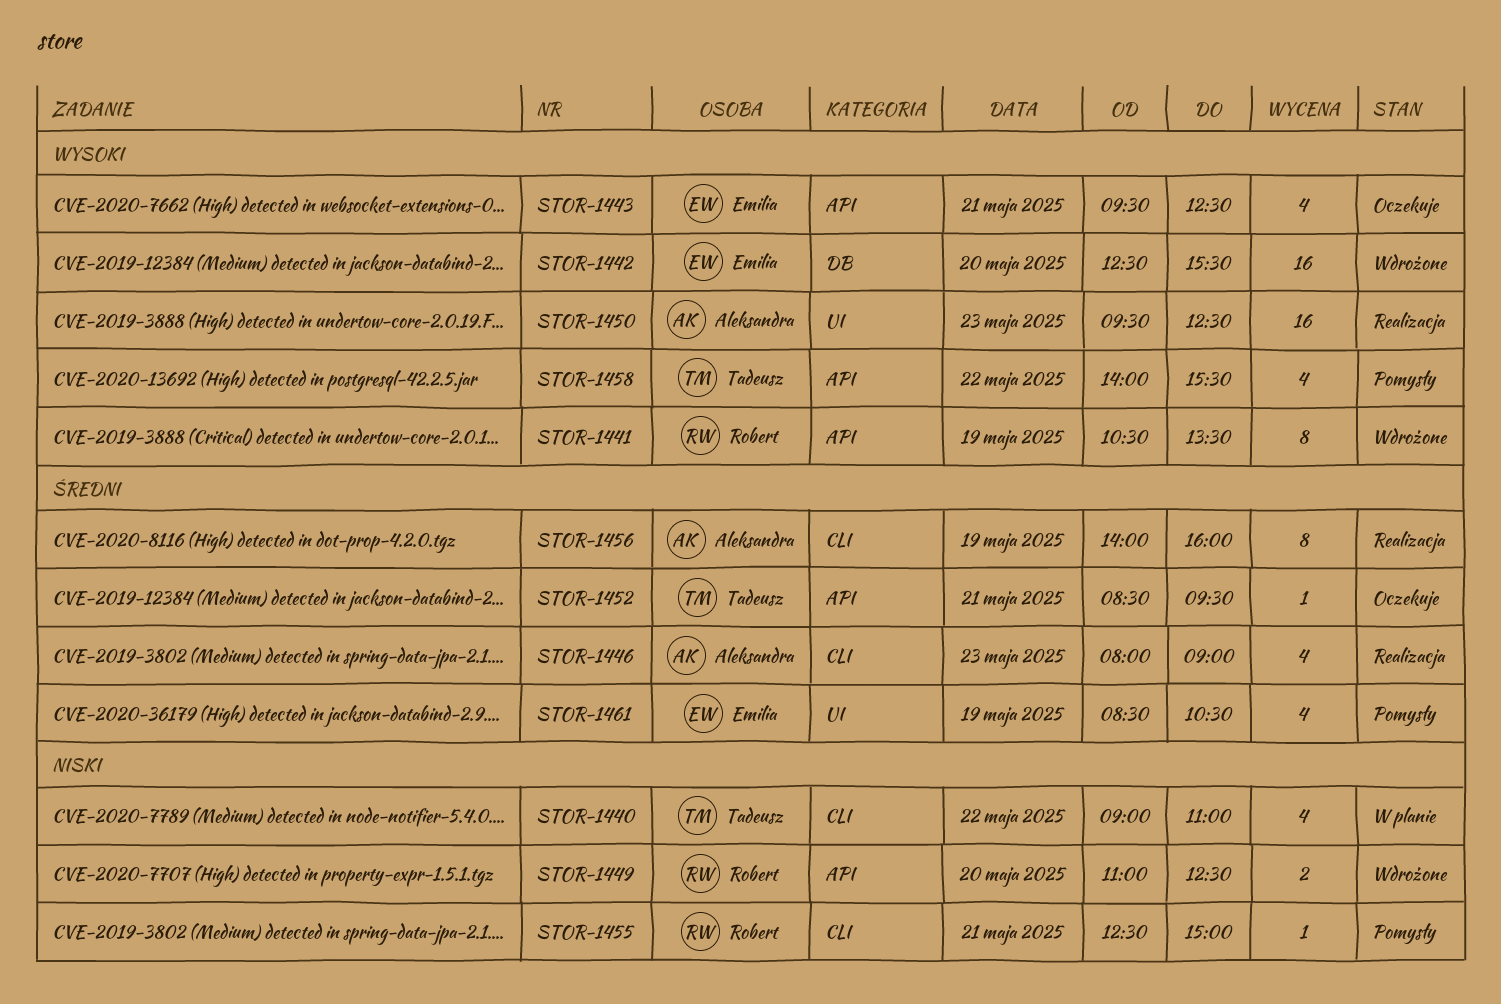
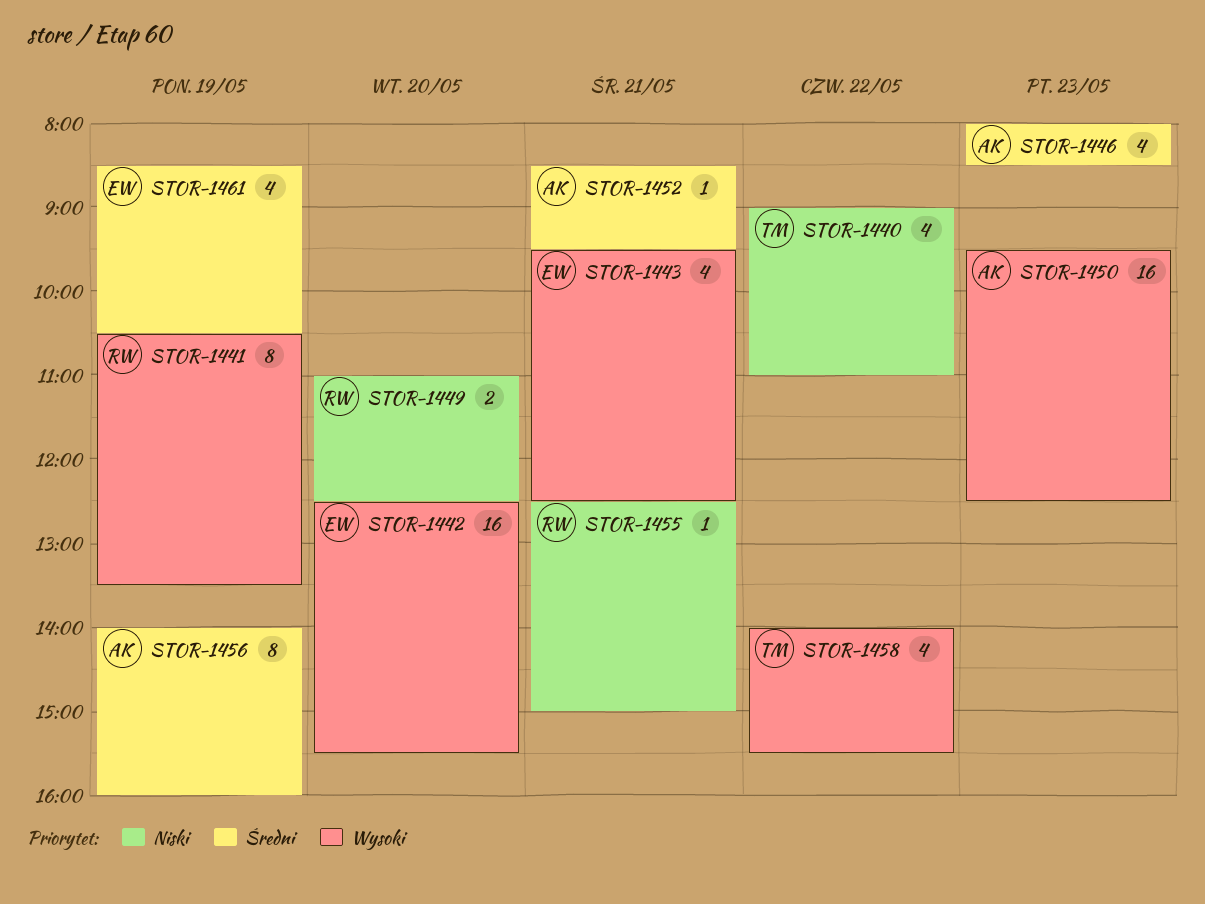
STOR-1446, ends: 09:00 -> 08:30
STOR-1452, owner: Tadeusz -> Aleksandra

